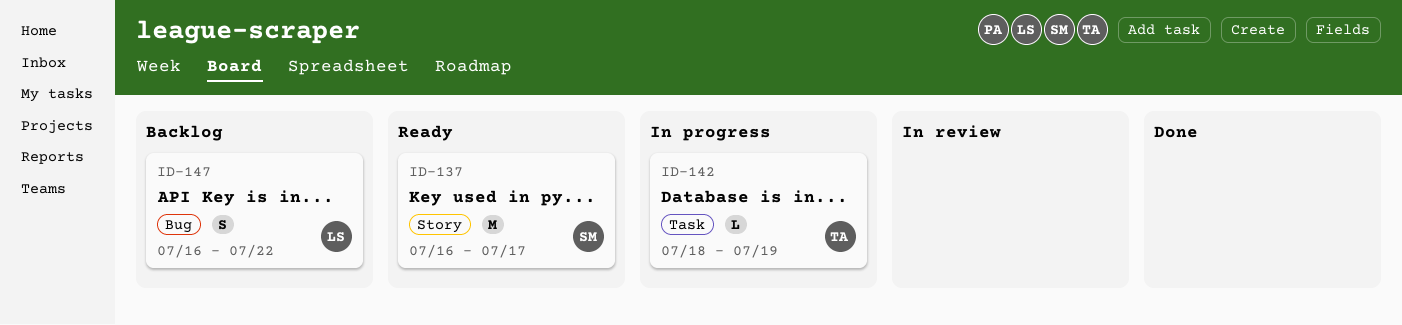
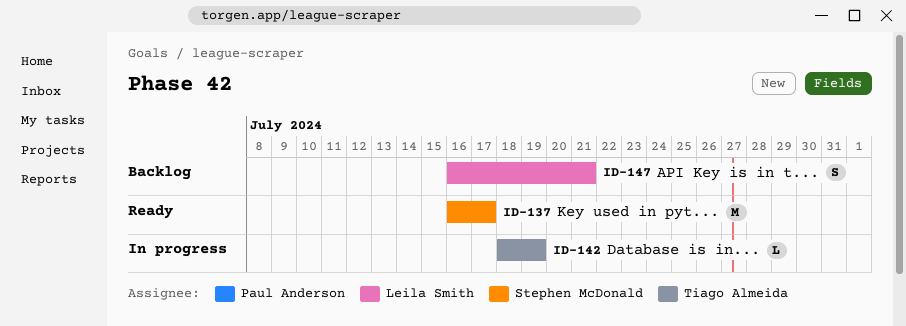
ID-147, due: Jul 22 -> Jul 21

